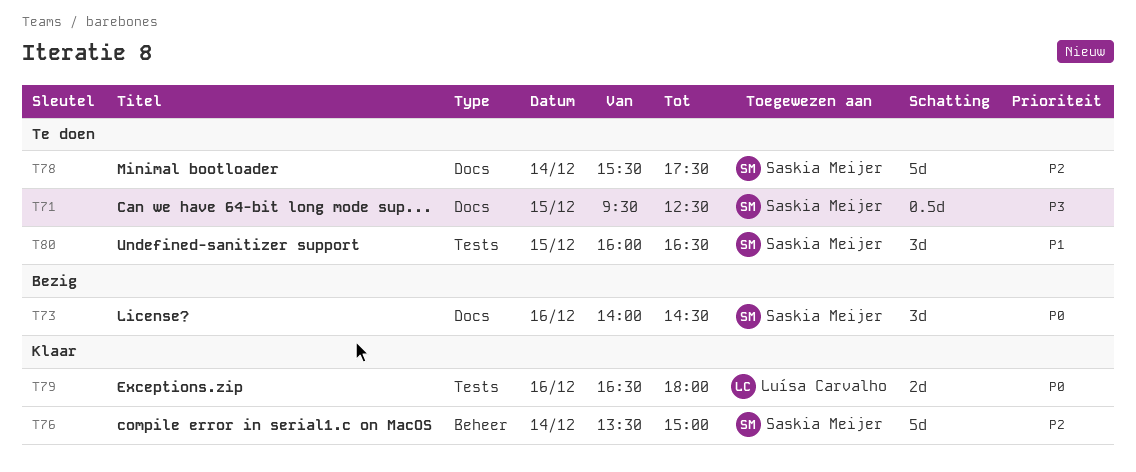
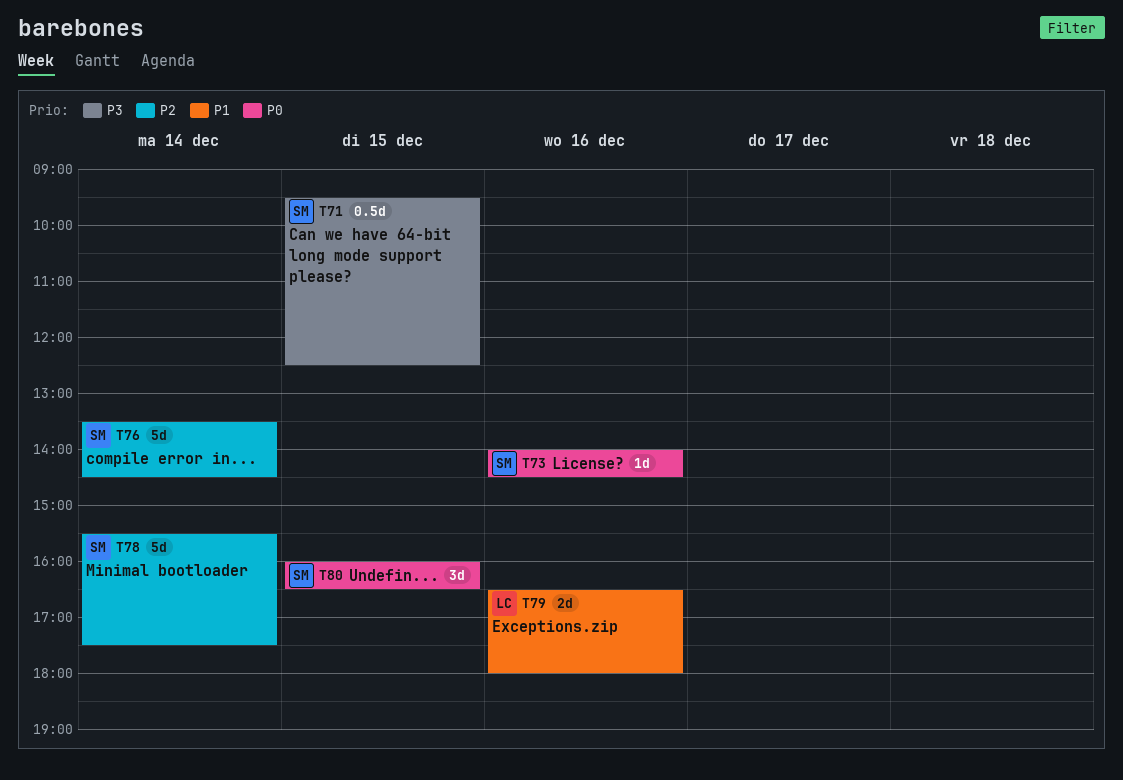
T73, estimate: 3d -> 1d
T76, ends: 15:00 -> 14:30
T79, priority: P0 -> P1
T80, priority: P1 -> P0

